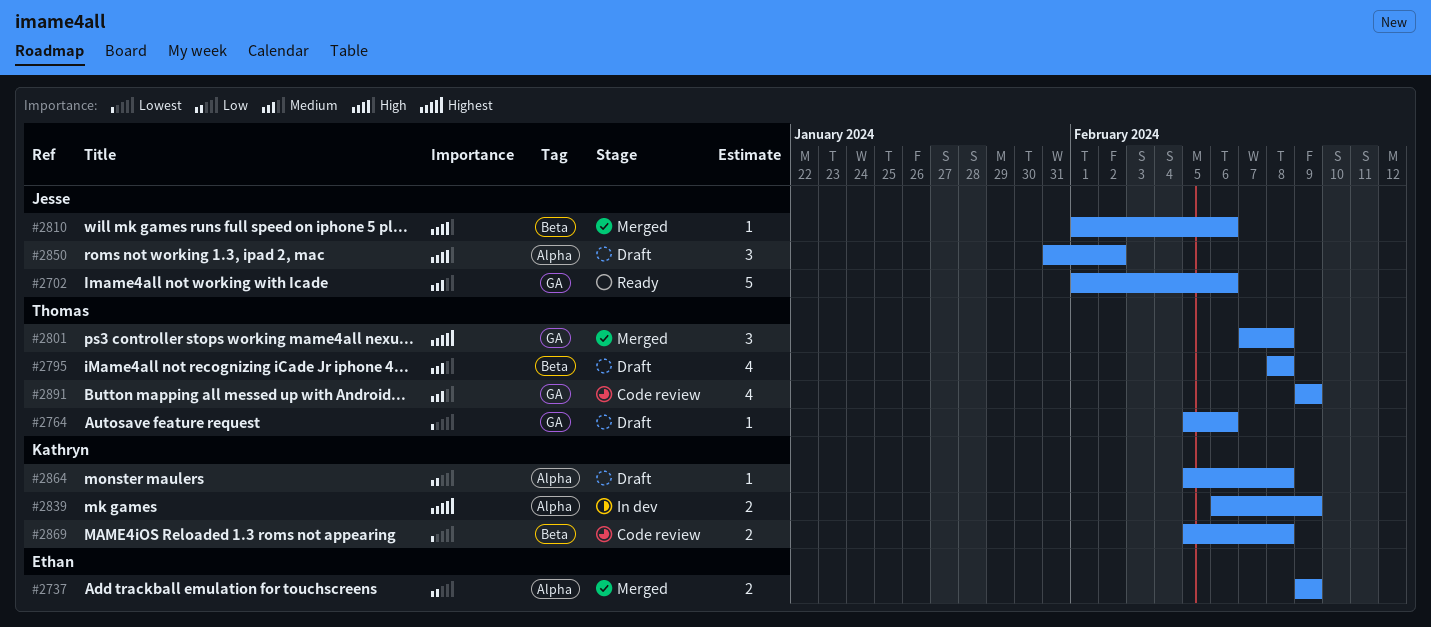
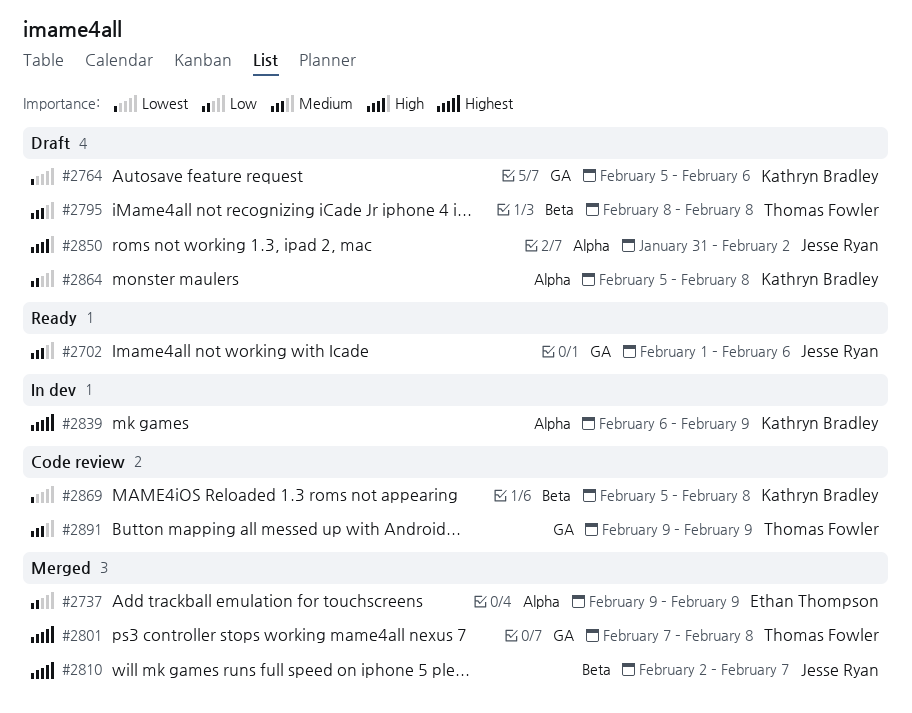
#2764, owner: Thomas Fowler -> Kathryn Bradley
#2810, priority: High -> Highest
#2810, start: Feb 1 -> Feb 2
#2810, due: Feb 6 -> Feb 7

